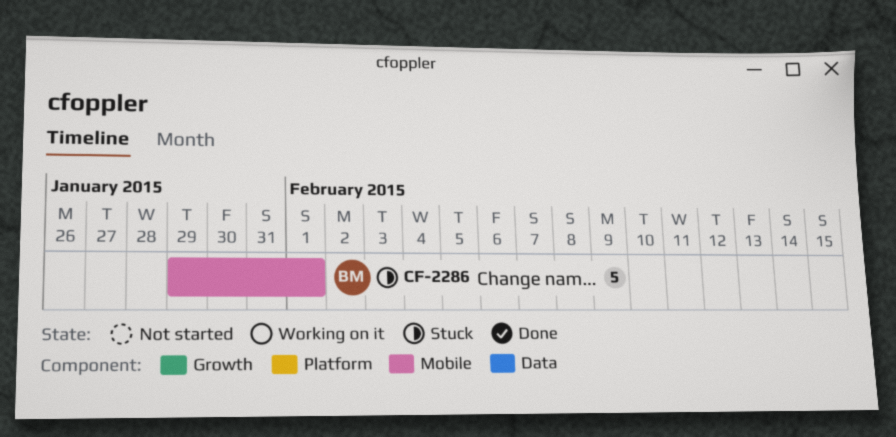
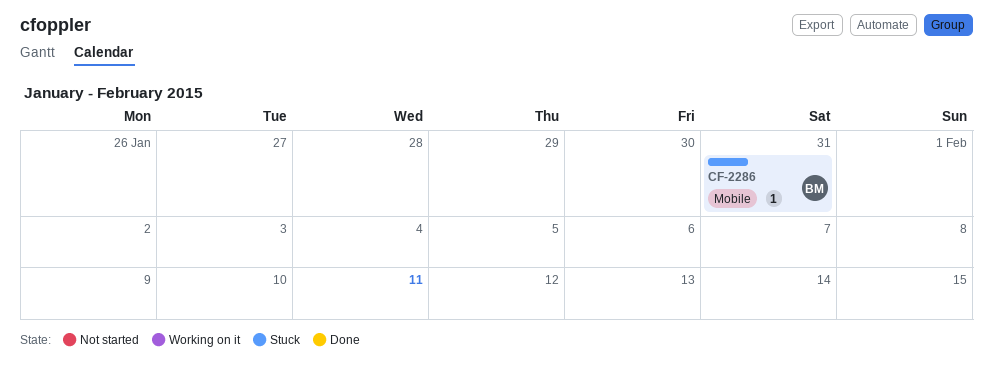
CF-2286, estimate: 5 -> 1
CF-2286, due: Feb 1 -> Jan 31

